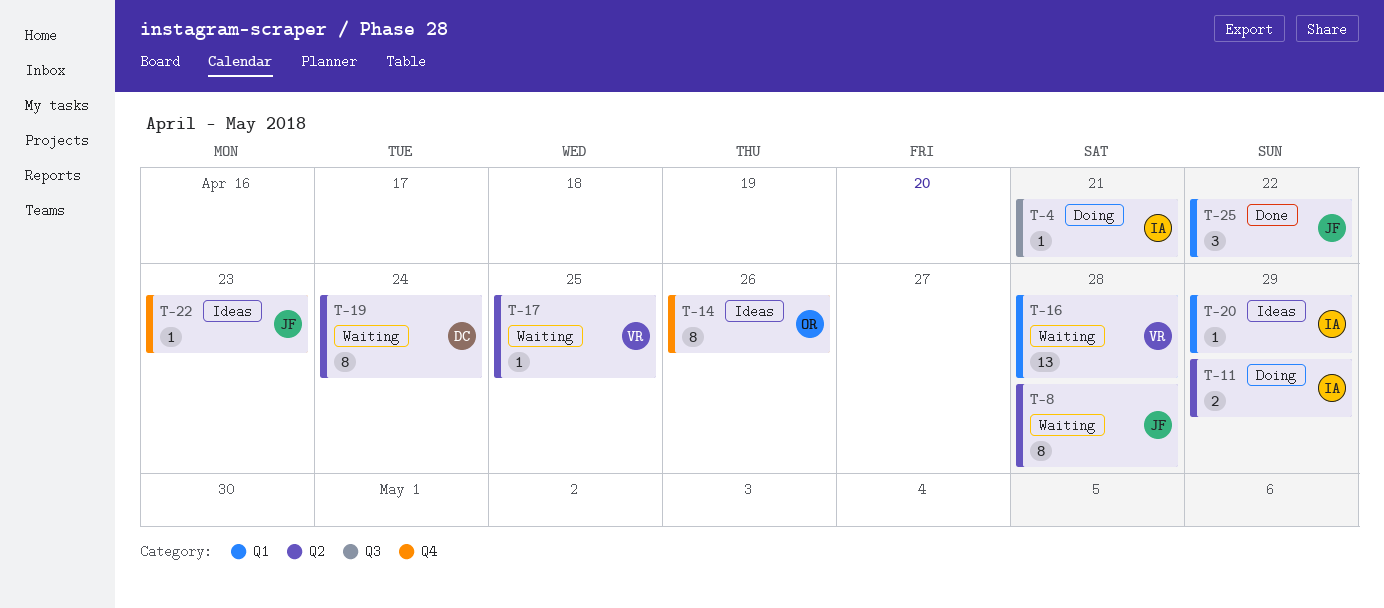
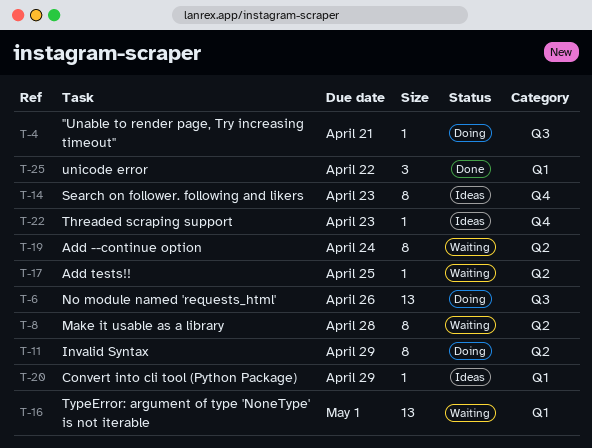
T-6: none -> present
T-11, estimate: 2 -> 8
T-14, due: Apr 26 -> Apr 23
T-16, due: Apr 28 -> May 1

